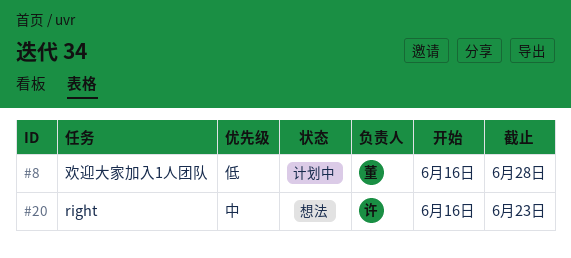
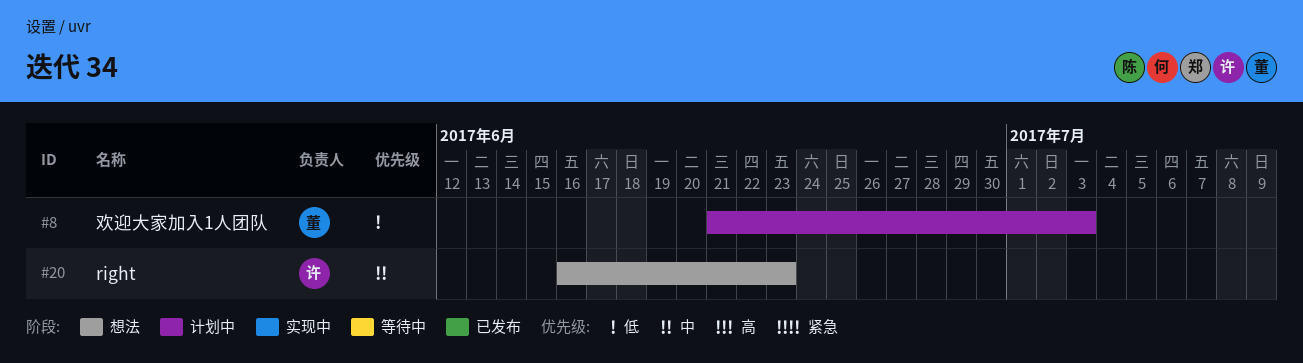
#8, start: Jun 16 -> Jun 21
#8, due: Jun 28 -> Jul 3

